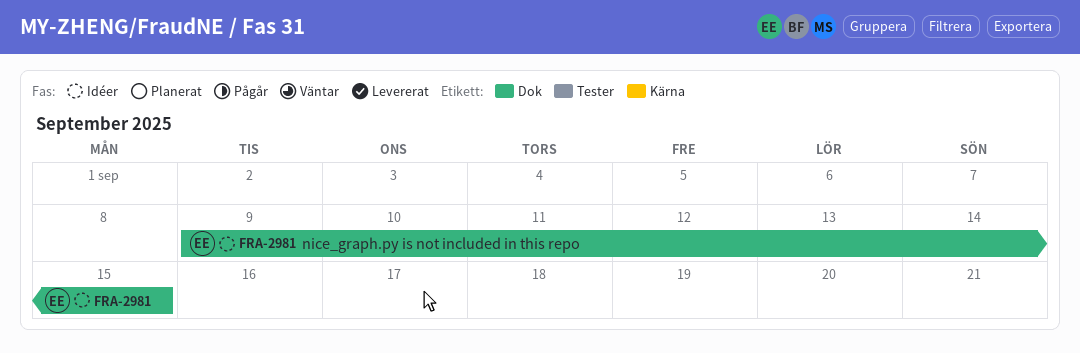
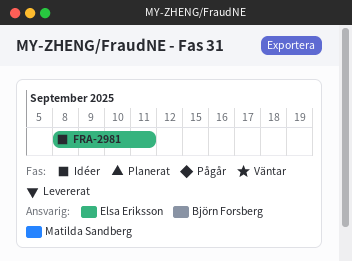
FRA-2981, start: Sep 9 -> Sep 8
FRA-2981, due: Sep 15 -> Sep 11

